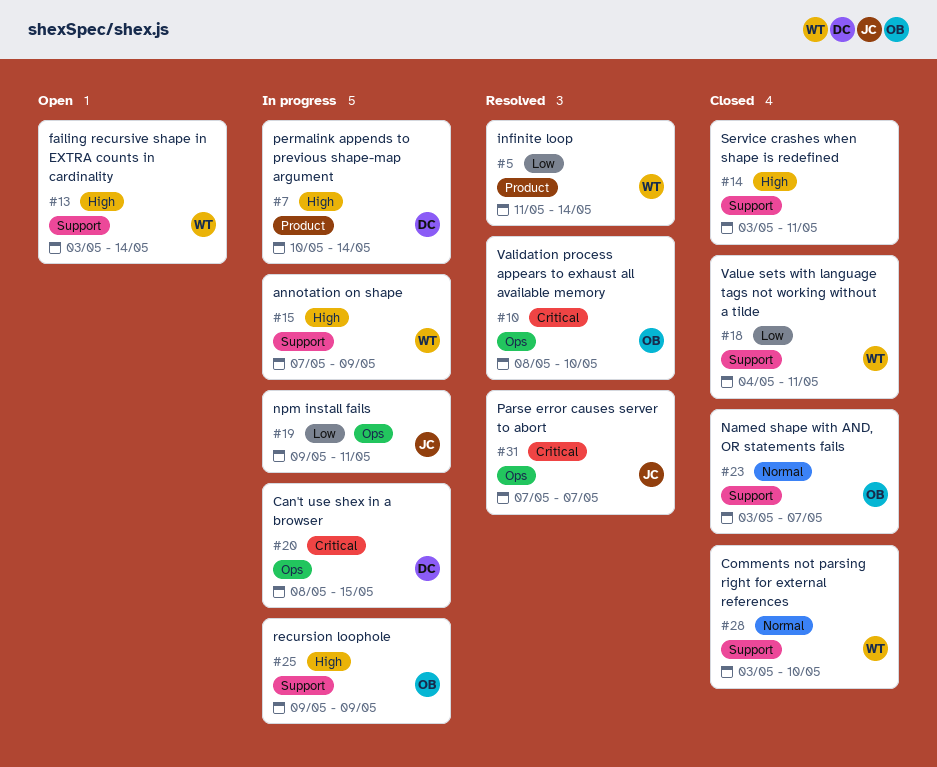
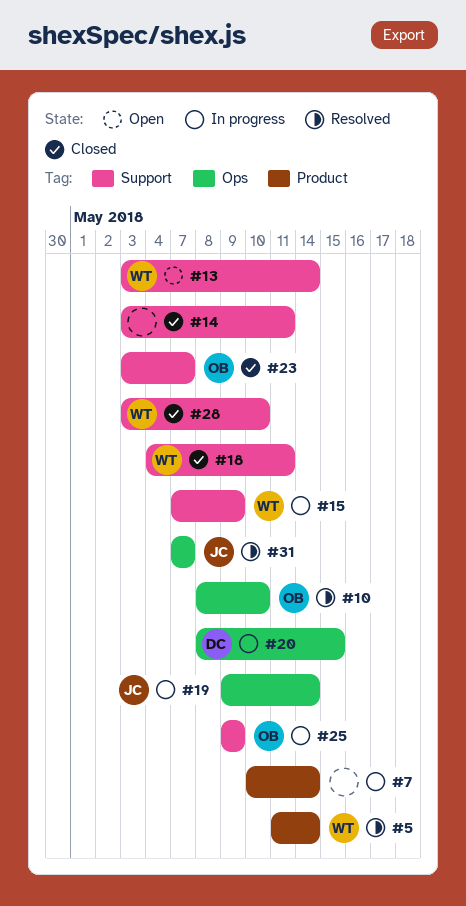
#7, owner: DC -> none
#19, due: May 11 -> May 14

